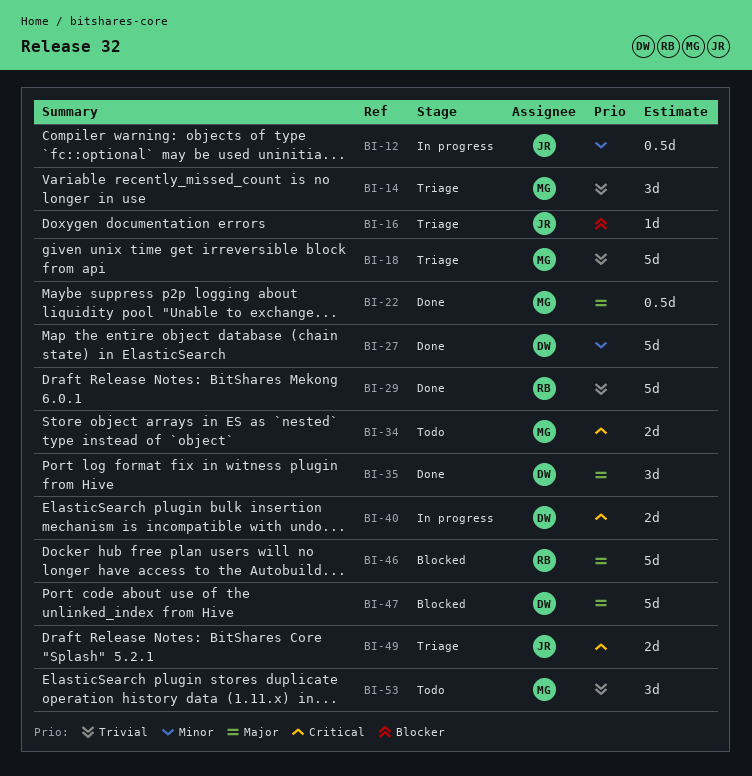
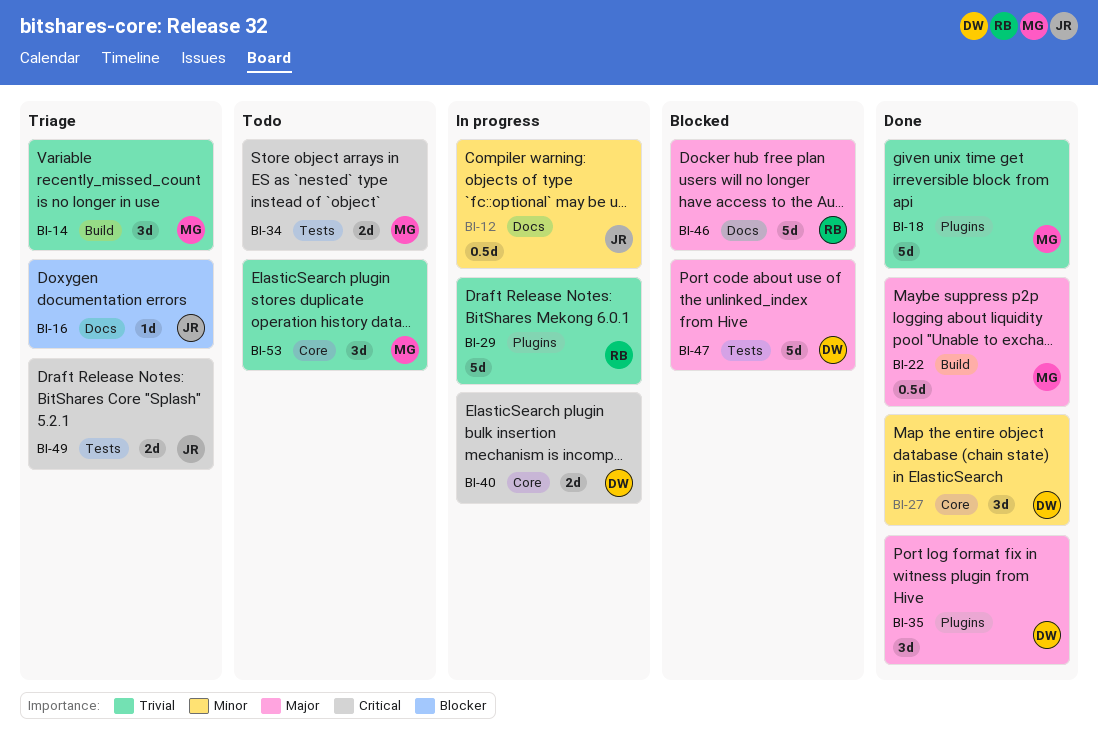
BI-18, status: Triage -> Done
BI-27, estimate: 5d -> 3d
BI-29, status: Done -> In progress

